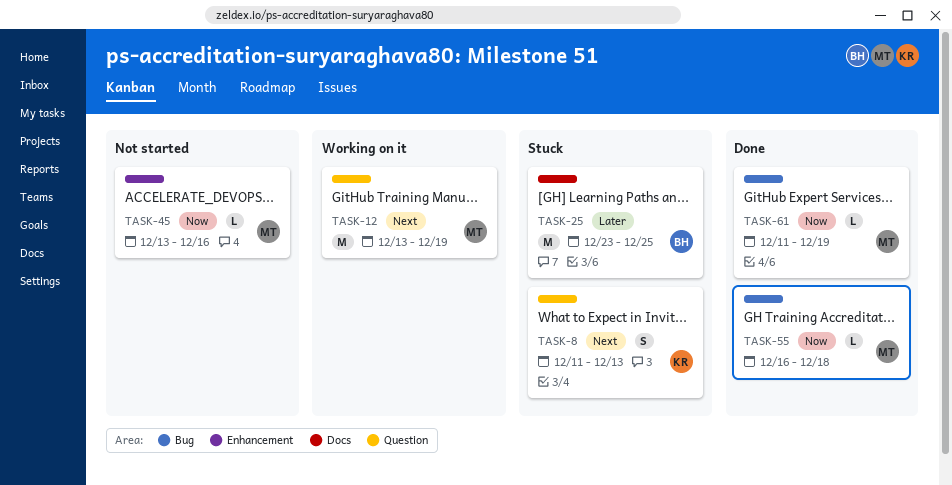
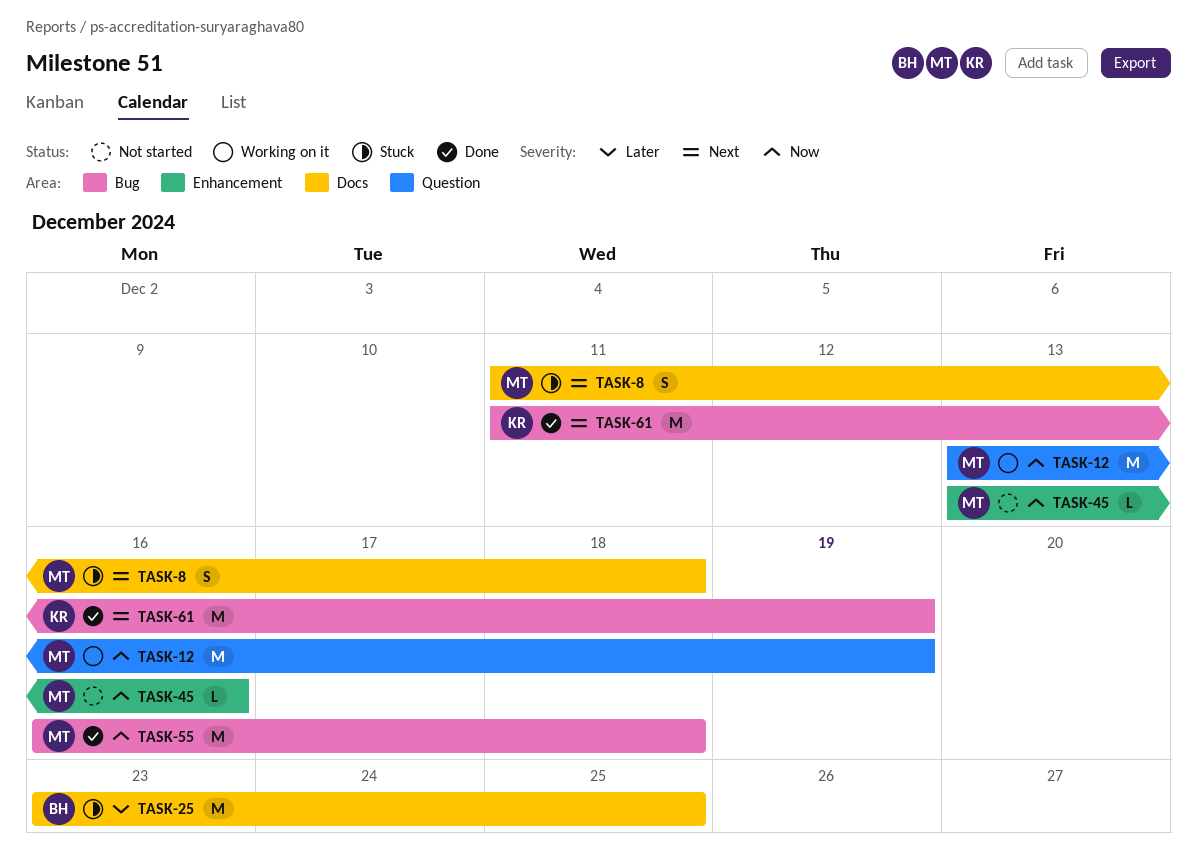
TASK-8, owner: KR -> MT
TASK-8, label: Question -> Docs
TASK-8, due: Dec 13 -> Dec 18
TASK-12, priority: Next -> Now
TASK-55, estimate: L -> M
TASK-61, owner: MT -> KR
TASK-61, priority: Now -> Next
TASK-61, estimate: L -> M

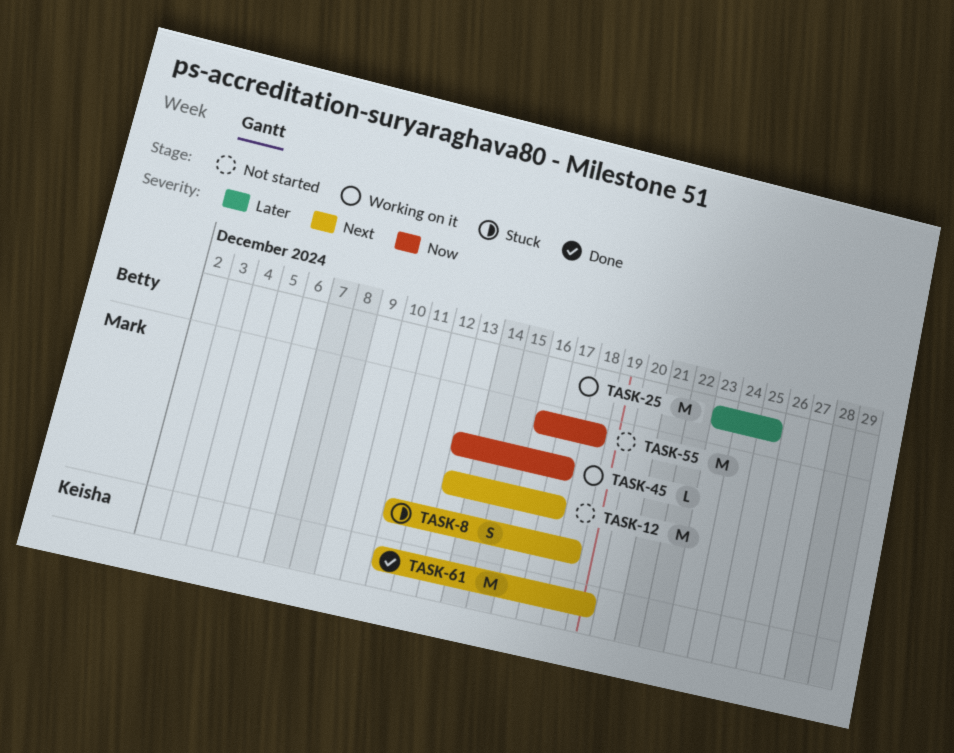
TASK-12, status: Working on it -> Not started
TASK-12, priority: Now -> Next
TASK-12, due: Dec 19 -> Dec 17
TASK-25, status: Stuck -> Working on it
TASK-45, status: Not started -> Working on it
TASK-45, due: Dec 16 -> Dec 17
TASK-55, status: Done -> Not started

